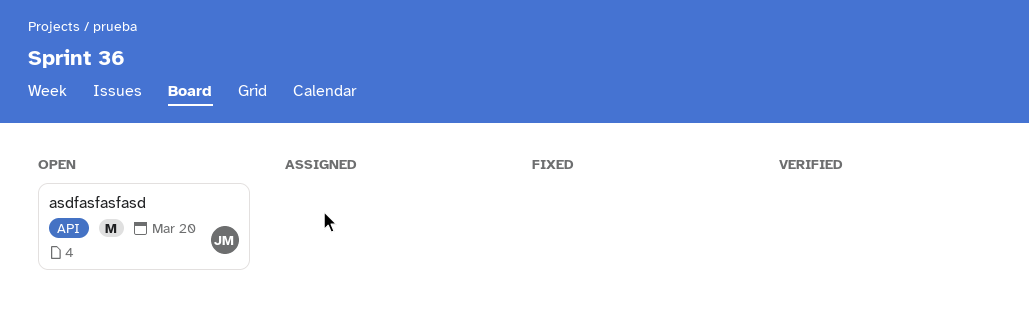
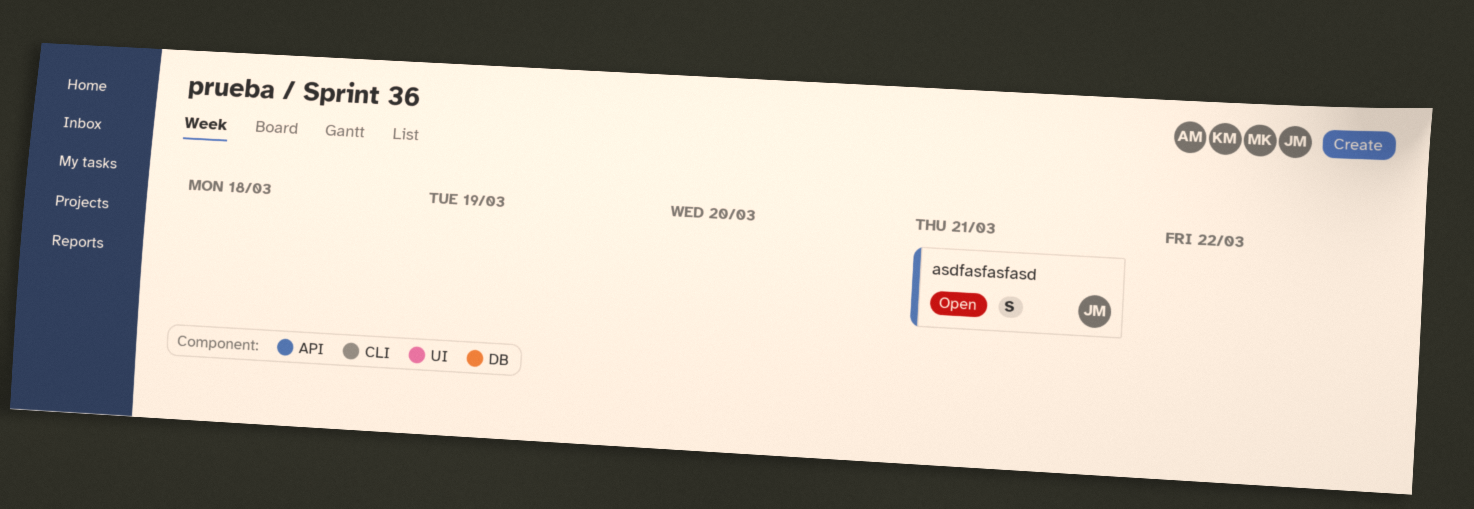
asdfasfasfasd, estimate: M -> S
asdfasfasfasd, due: Mar 20 -> Mar 21

